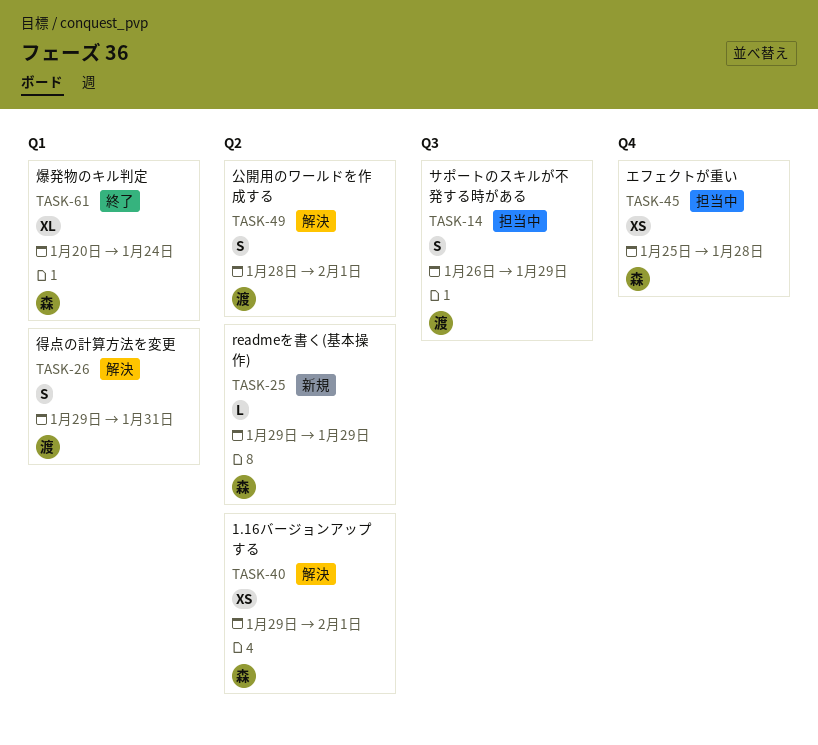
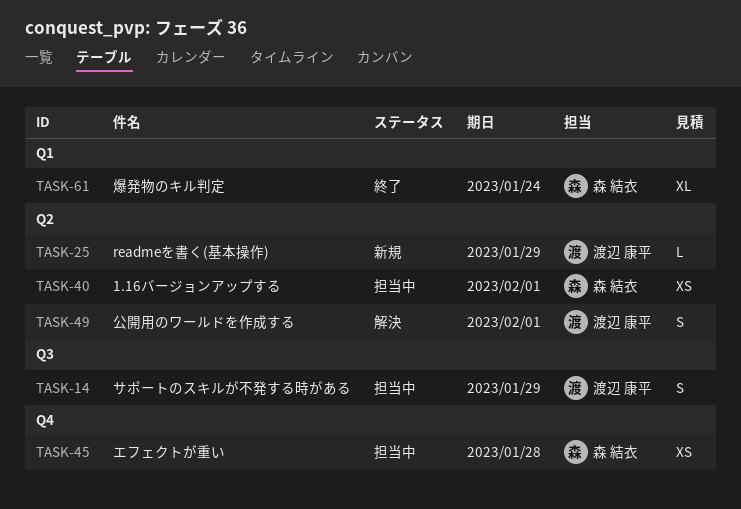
TASK-25, owner: 森 結衣 -> 渡辺 康平
TASK-26: present -> none
TASK-40, status: 解決 -> 担当中

